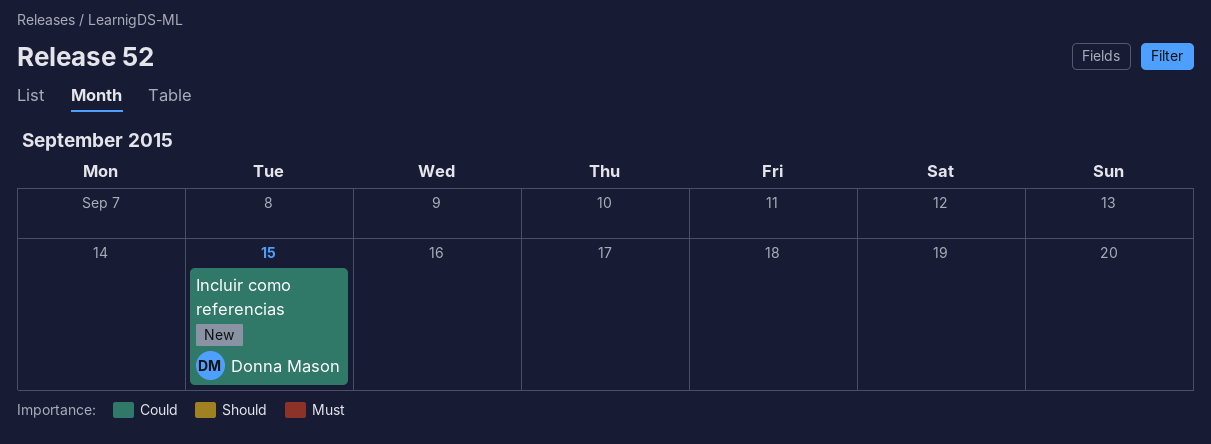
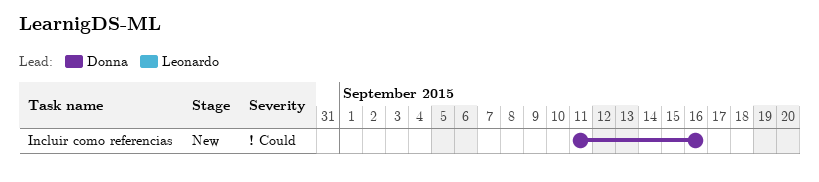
Incluir como referencias, due: Sep 15 -> Sep 16

